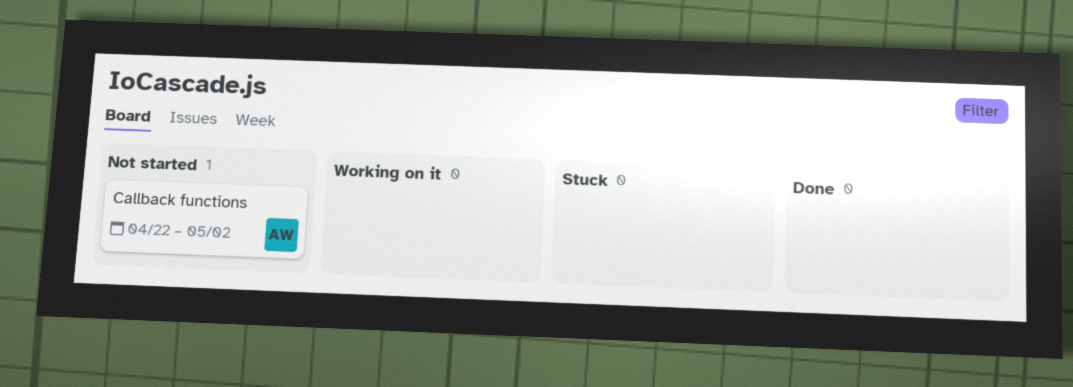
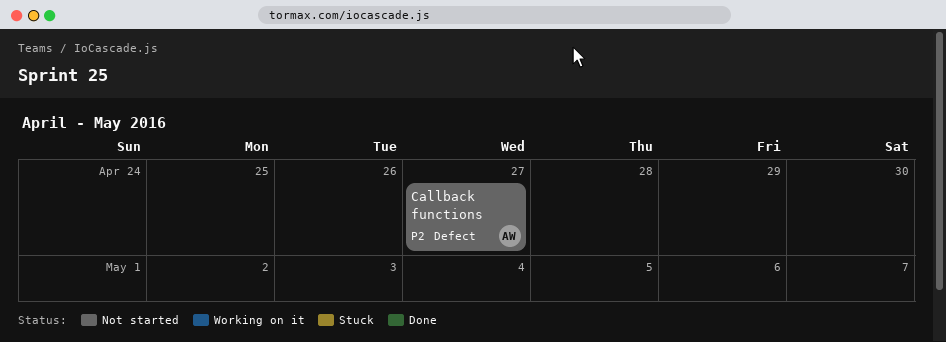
Callback functions, due: May 2 -> Apr 27

